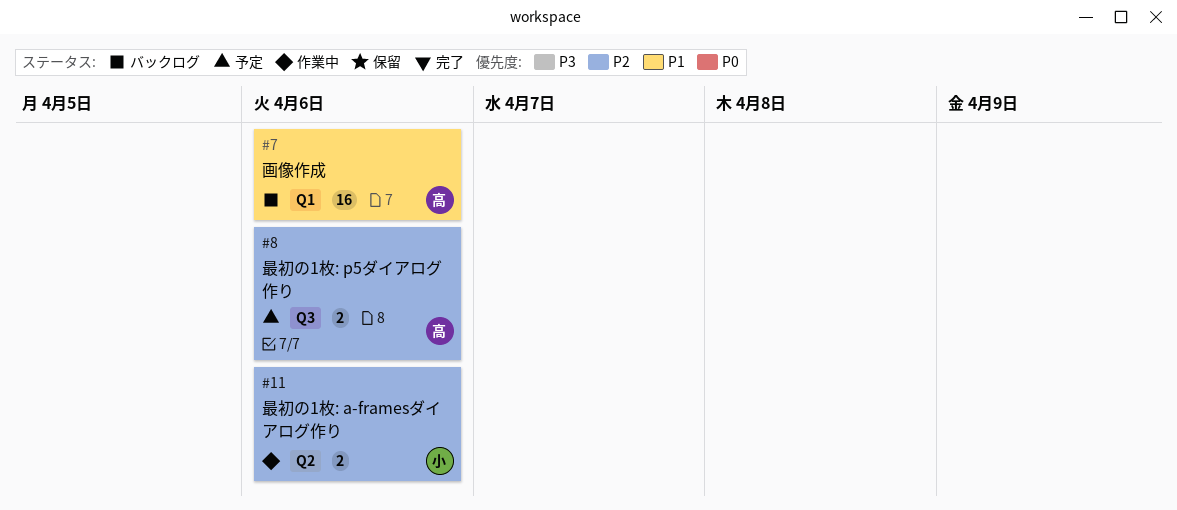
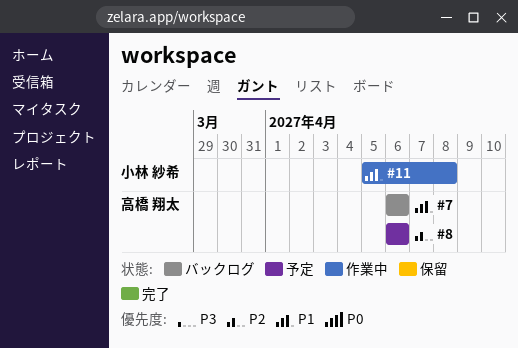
#11, priority: P2 -> P1
#11, due: Apr 6 -> Apr 8

